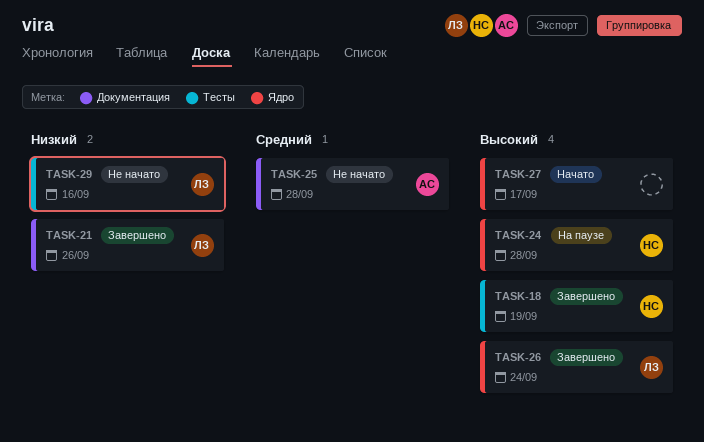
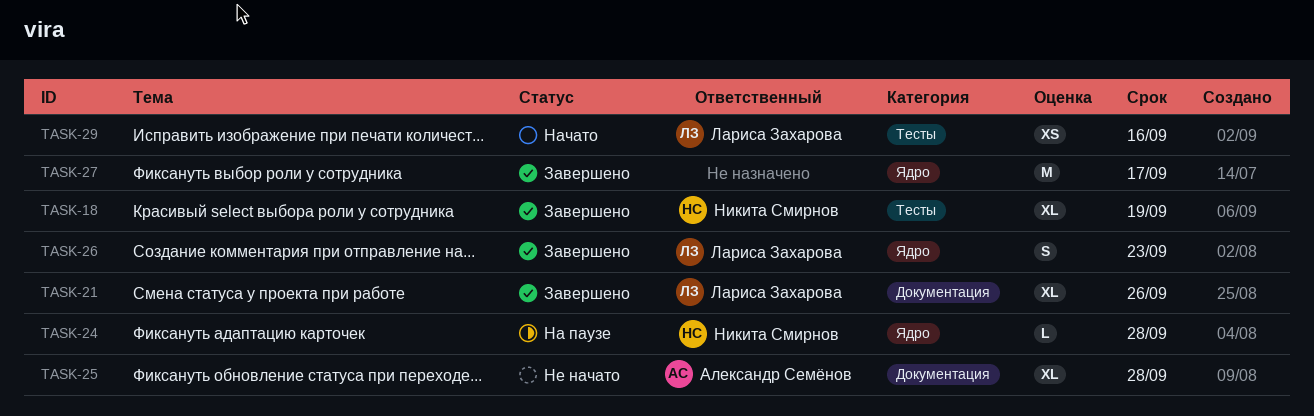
TASK-26, due: Sep 24 -> Sep 23
TASK-27, status: Начато -> Завершено
TASK-29, status: Не начато -> Начато

